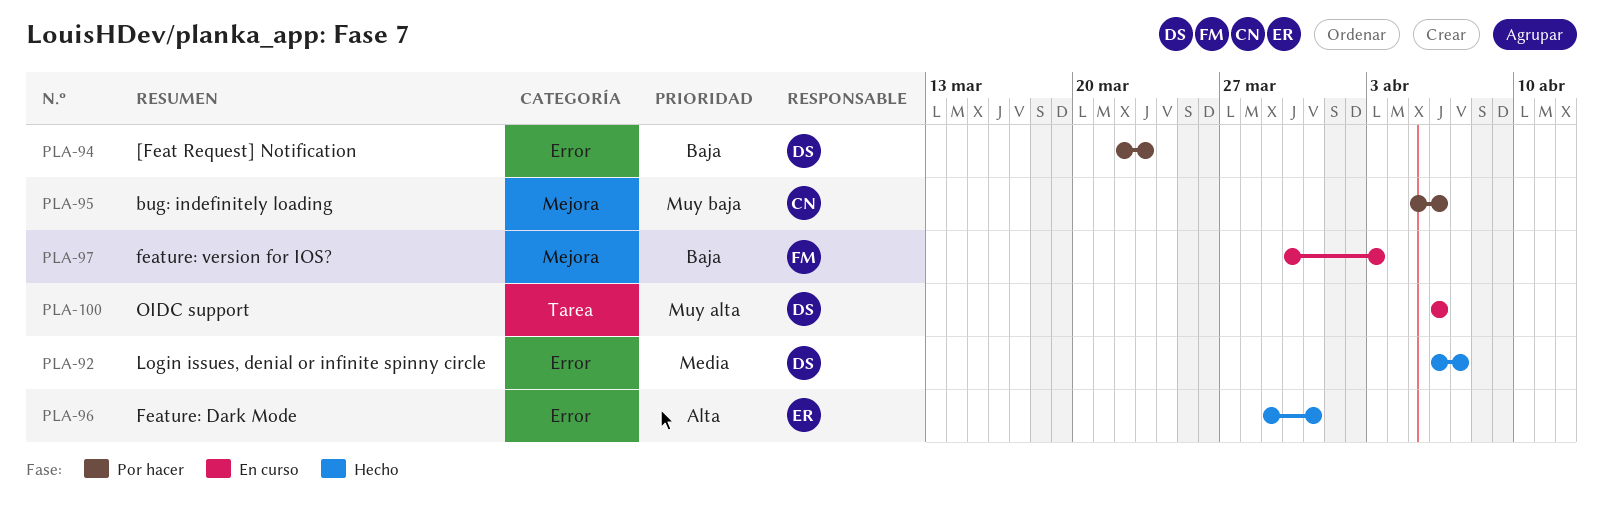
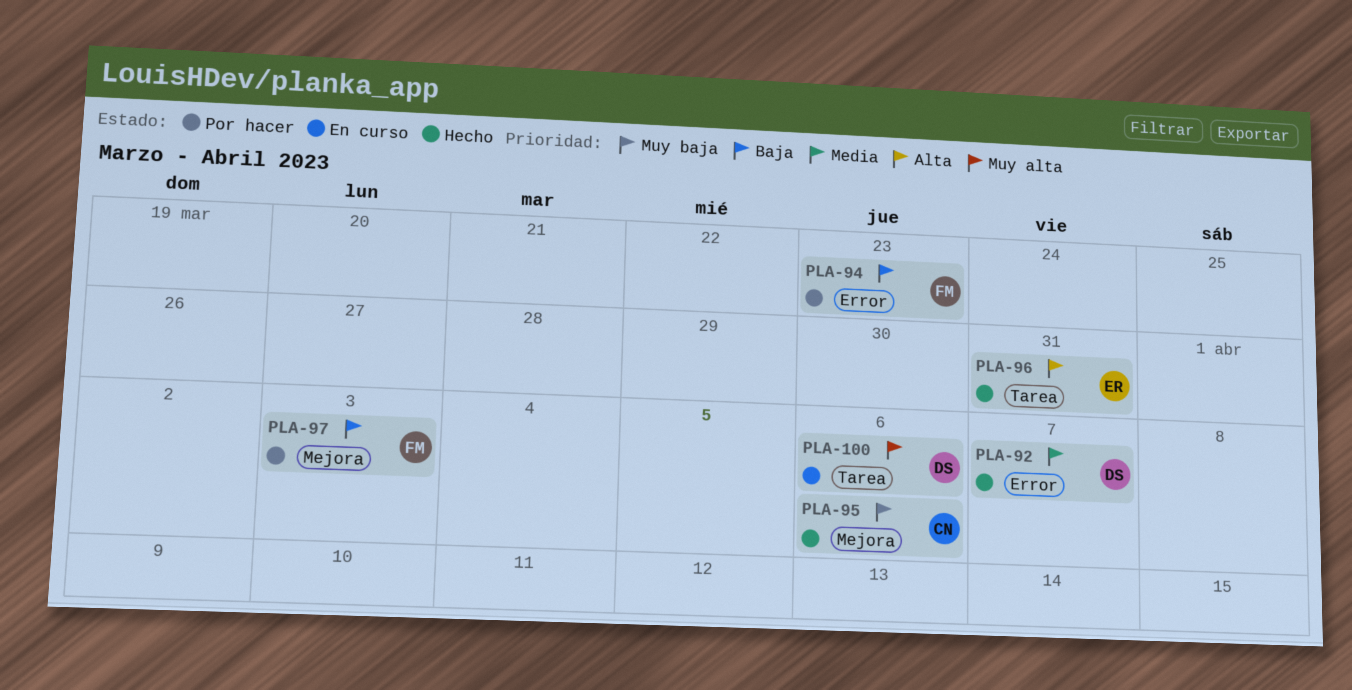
PLA-94, owner: DS -> FM
PLA-95, status: Por hacer -> Hecho
PLA-96, label: Error -> Tarea
PLA-97, status: En curso -> Por hacer

